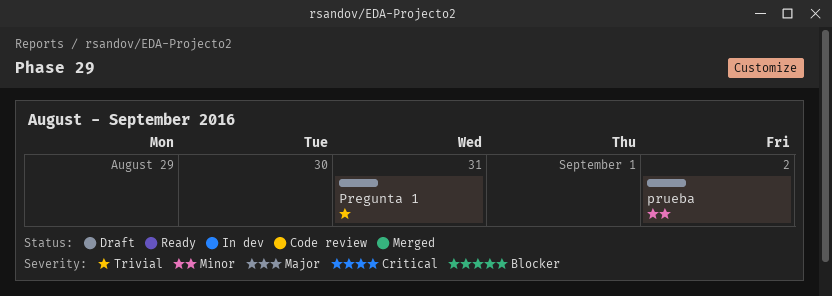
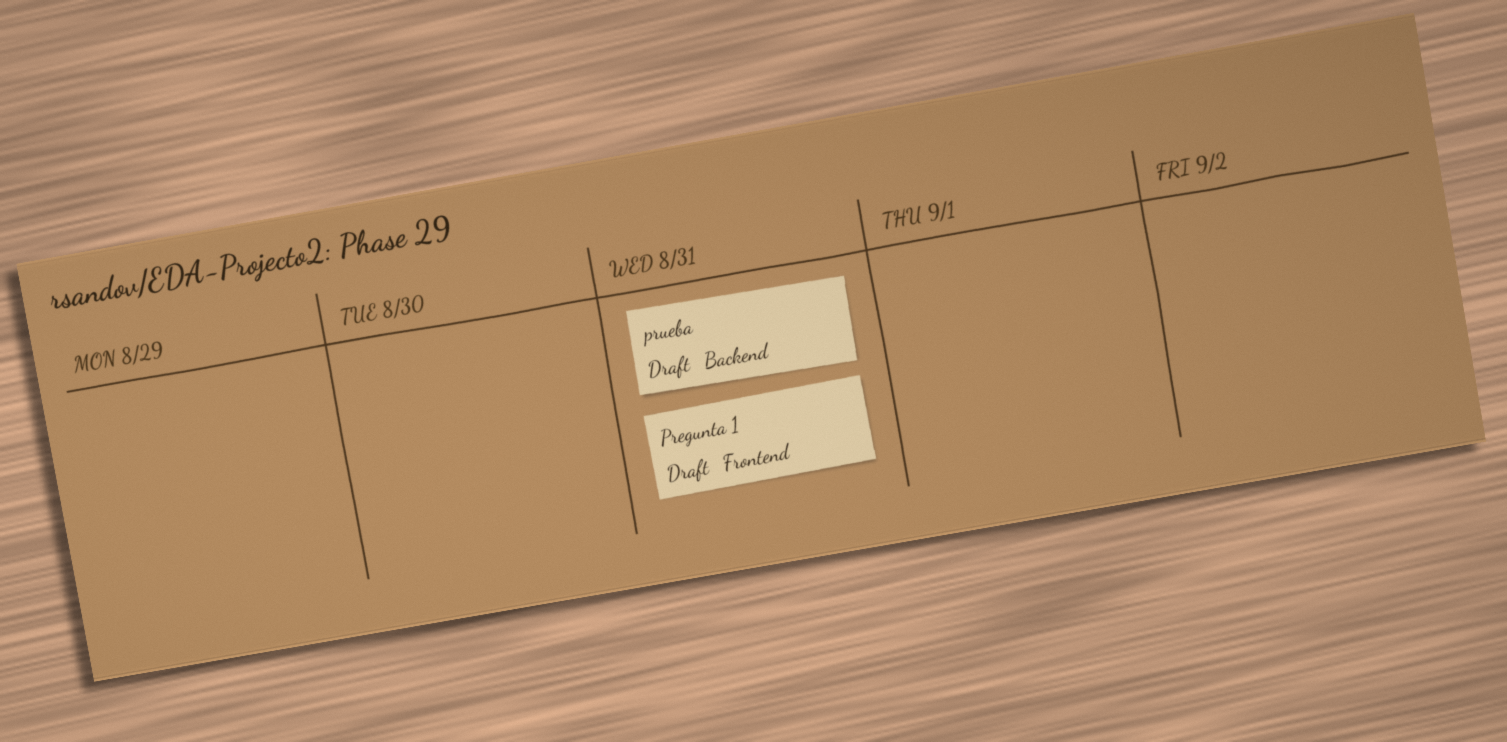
prueba, due: Sep 2 -> Aug 31

